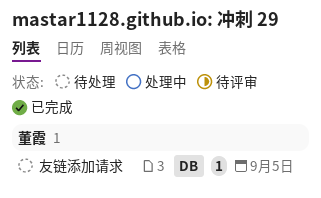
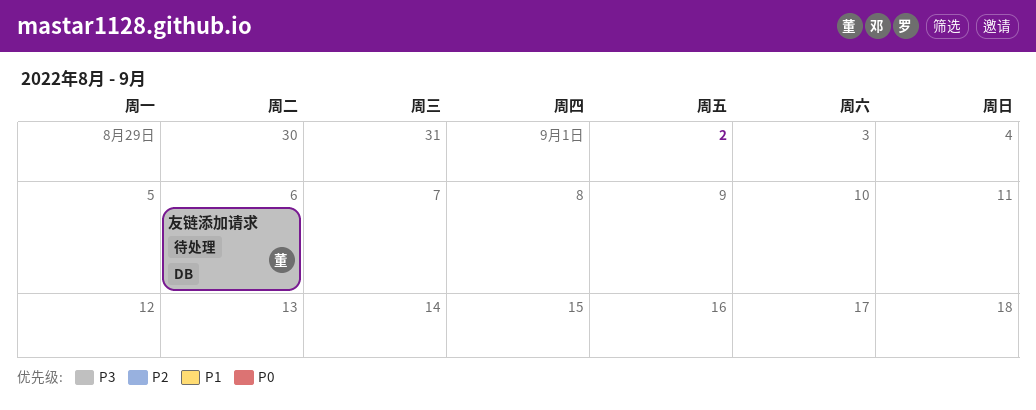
友链添加请求, due: Sep 5 -> Sep 6

